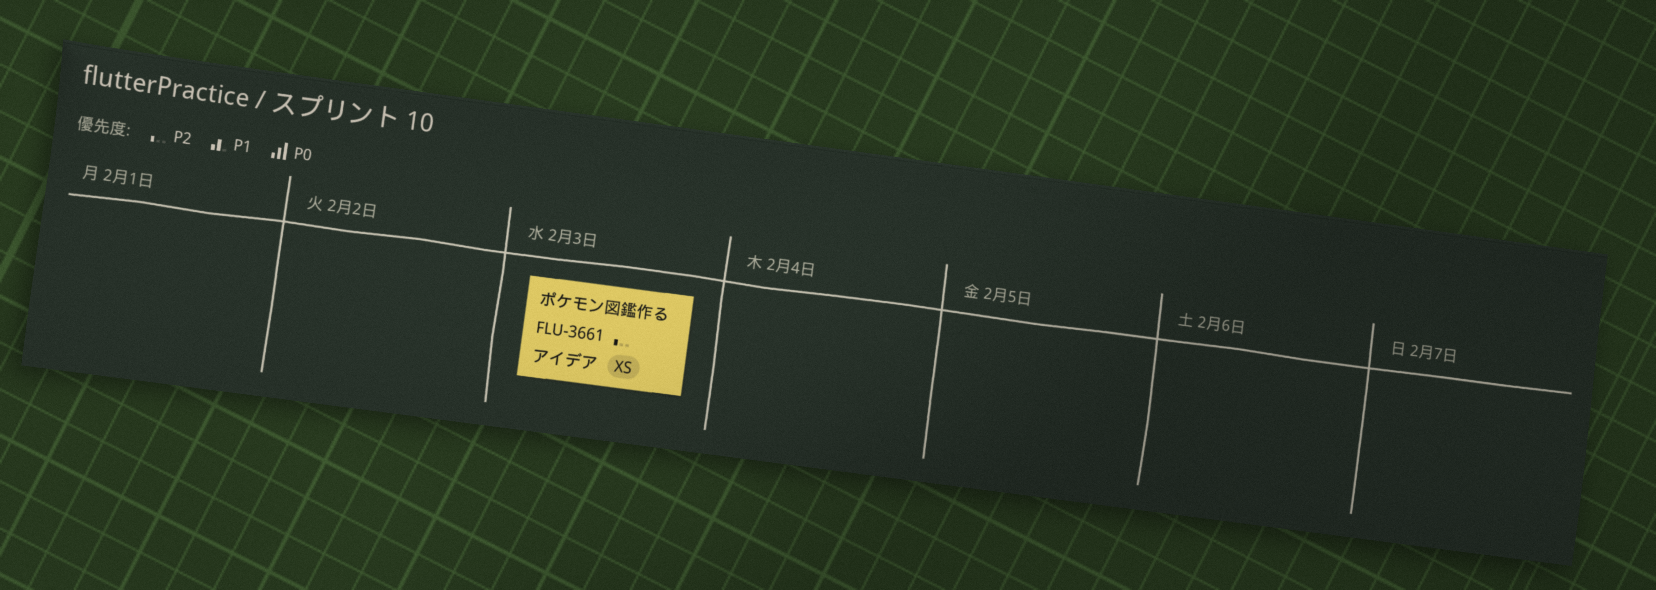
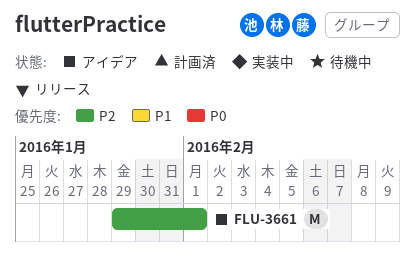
FLU-3661, estimate: XS -> M
FLU-3661, due: Feb 3 -> Feb 1

